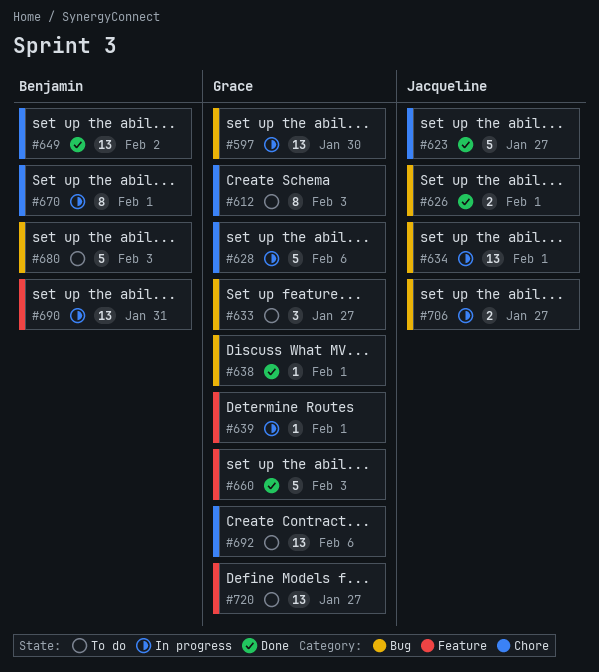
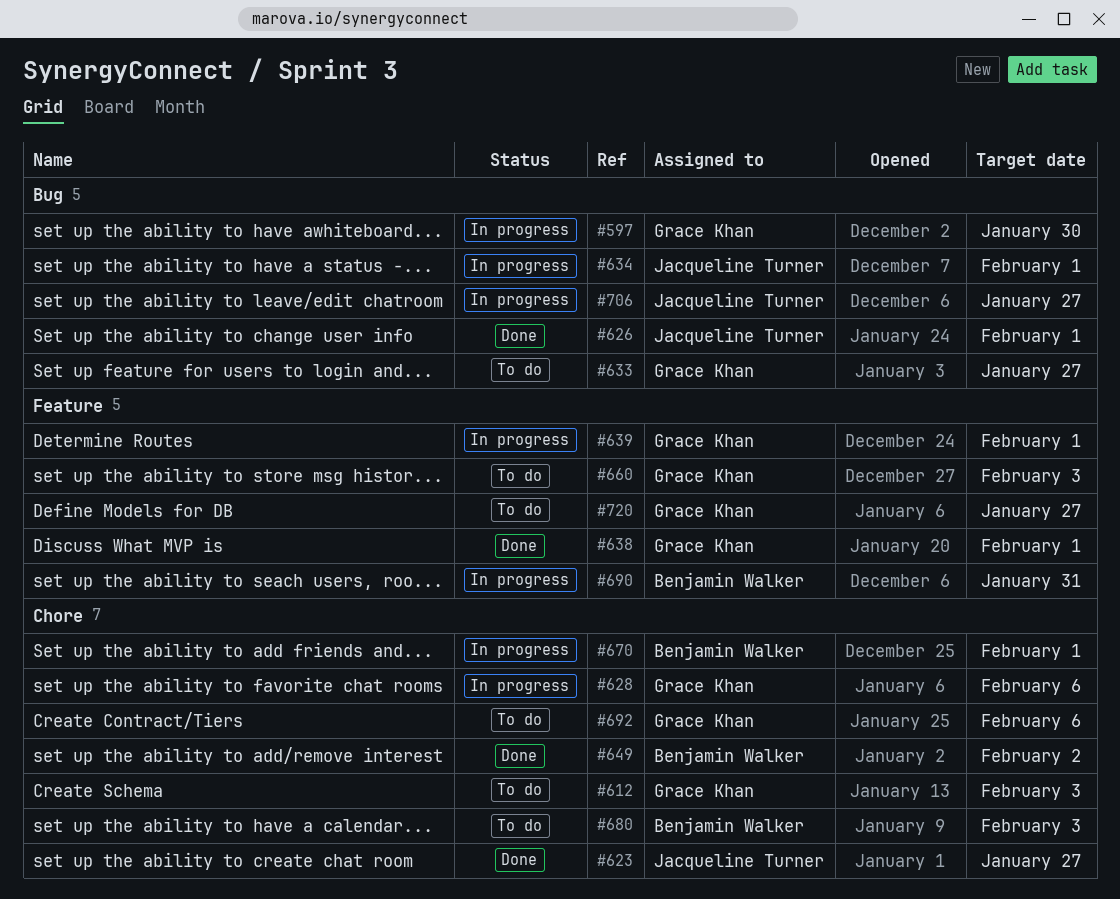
#638, label: Bug -> Feature
#660, status: Done -> To do
#680, label: Bug -> Chore

